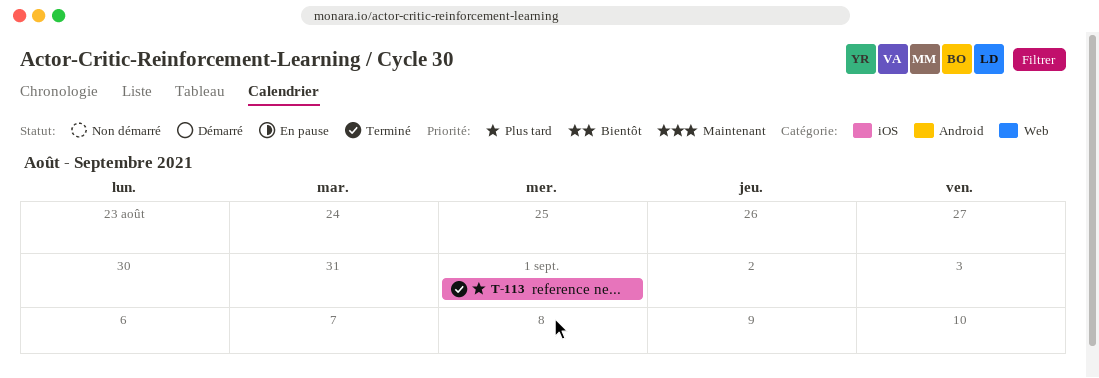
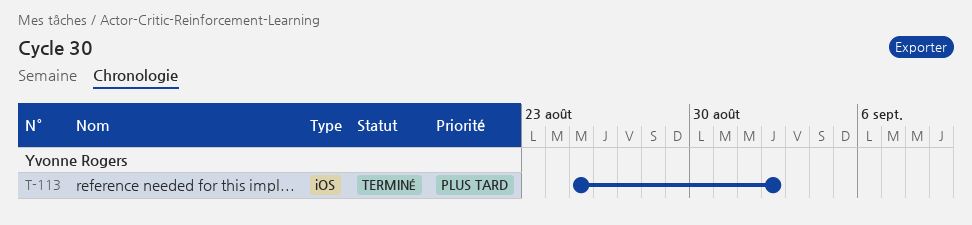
T-113, start: Sep 1 -> Aug 25
T-113, due: Sep 1 -> Sep 2

